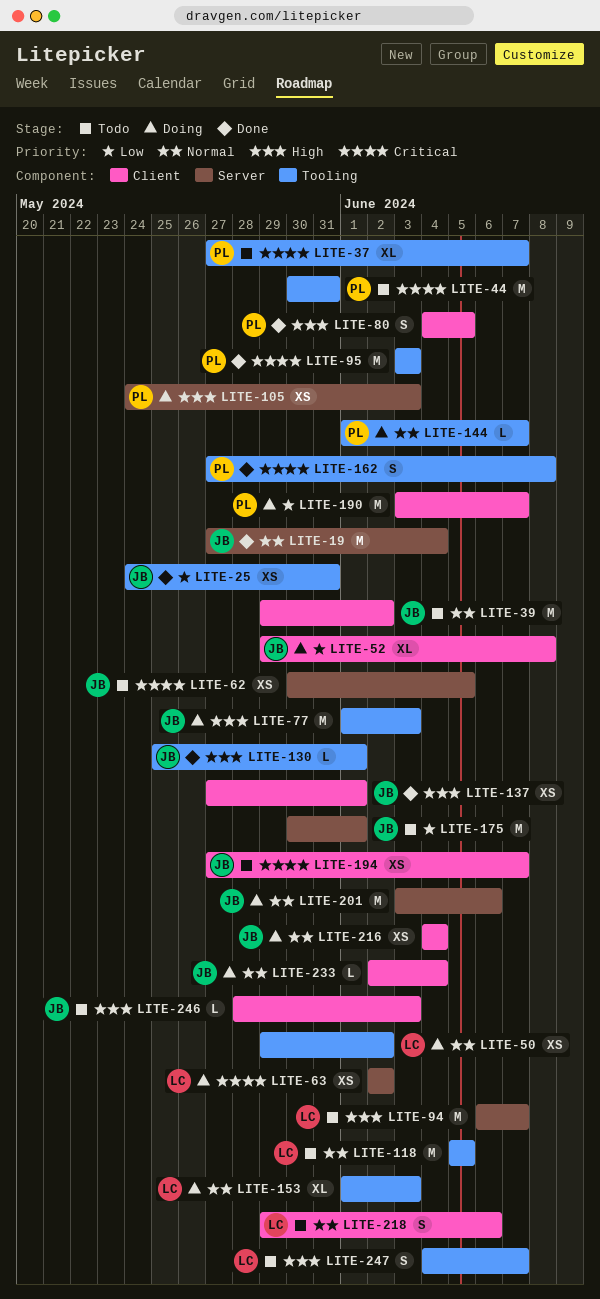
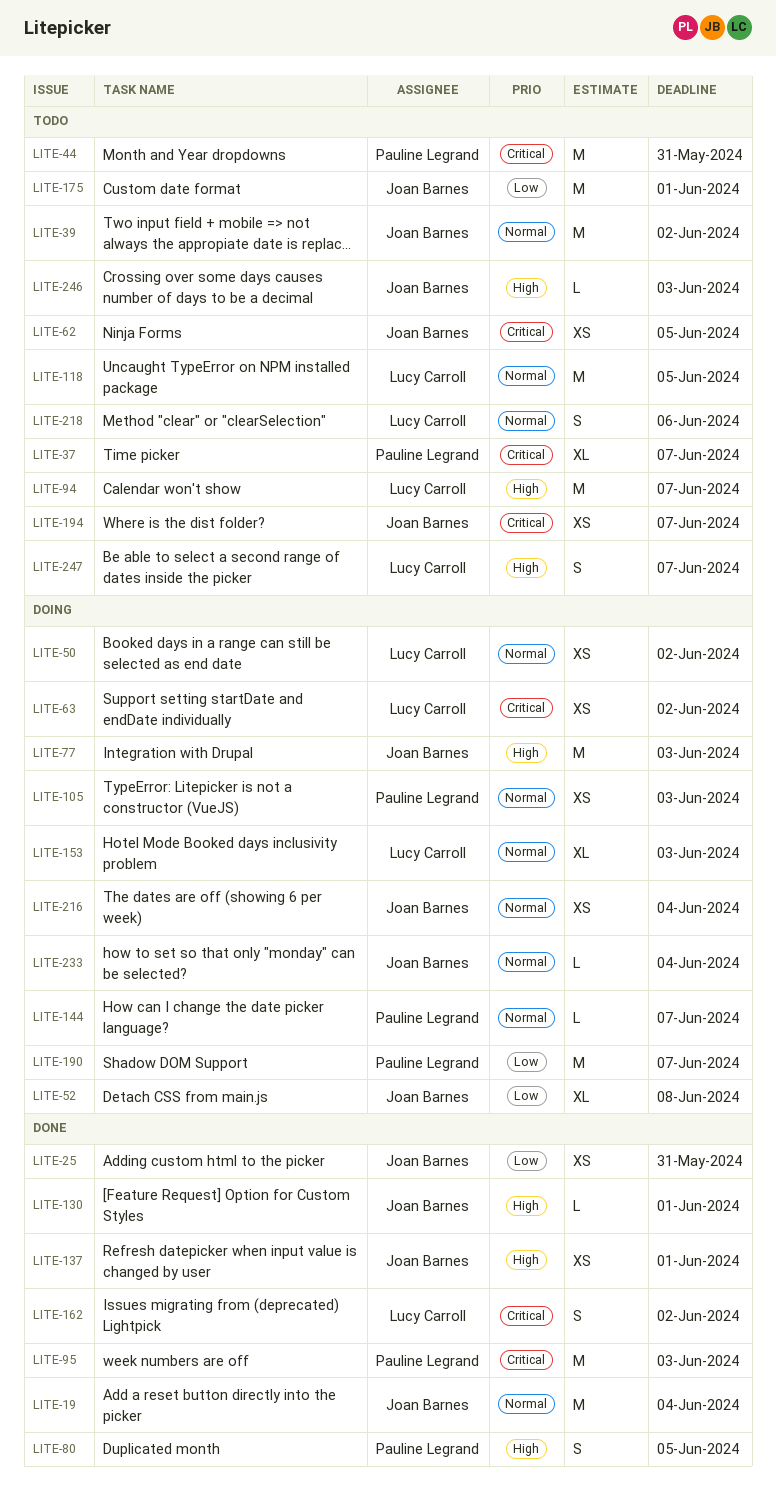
LITE-105, priority: High -> Normal
LITE-162, owner: Pauline Legrand -> Lucy Carroll
LITE-162, due: Jun 8 -> Jun 2
LITE-201: present -> none

